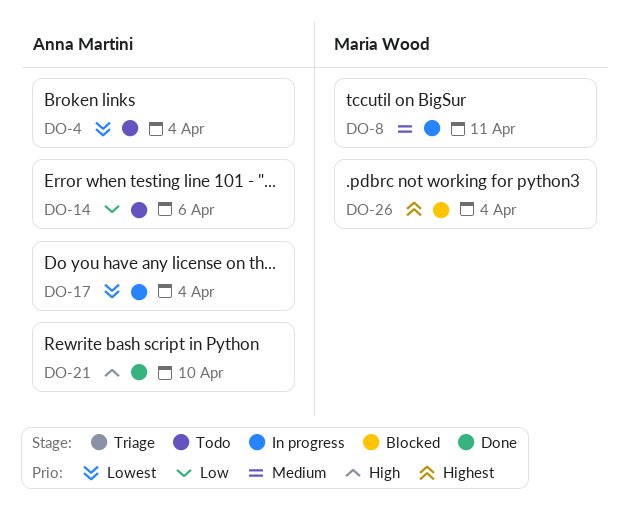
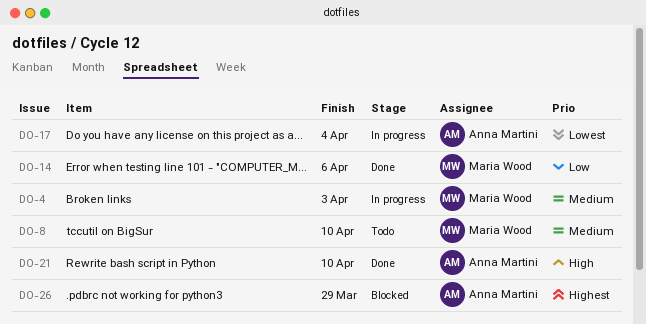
DO-4, status: Todo -> In progress
DO-4, owner: Anna Martini -> Maria Wood
DO-4, priority: Lowest -> Medium
DO-4, due: Apr 4 -> Apr 3
DO-8, status: In progress -> Todo
DO-8, due: Apr 11 -> Apr 10
DO-14, status: Todo -> Done
DO-14, owner: Anna Martini -> Maria Wood
DO-26, owner: Maria Wood -> Anna Martini
DO-26, due: Apr 4 -> Mar 29

